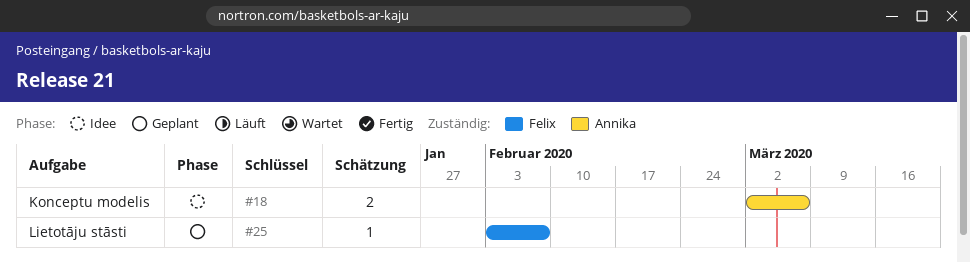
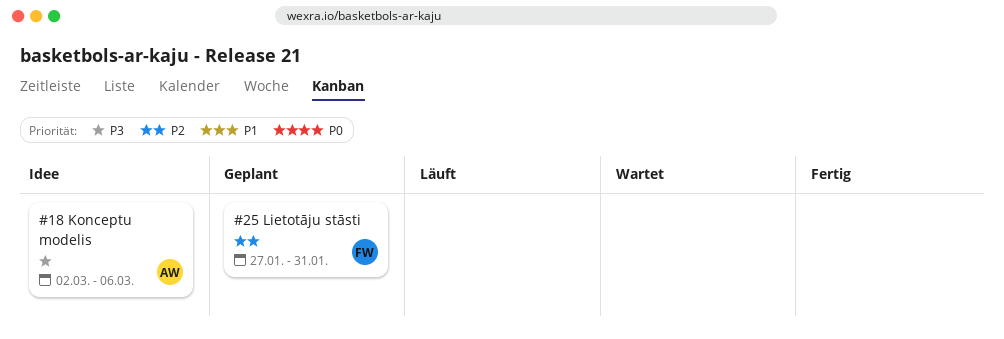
#25, start: Feb 3 -> Jan 27
#25, due: Feb 7 -> Jan 31

